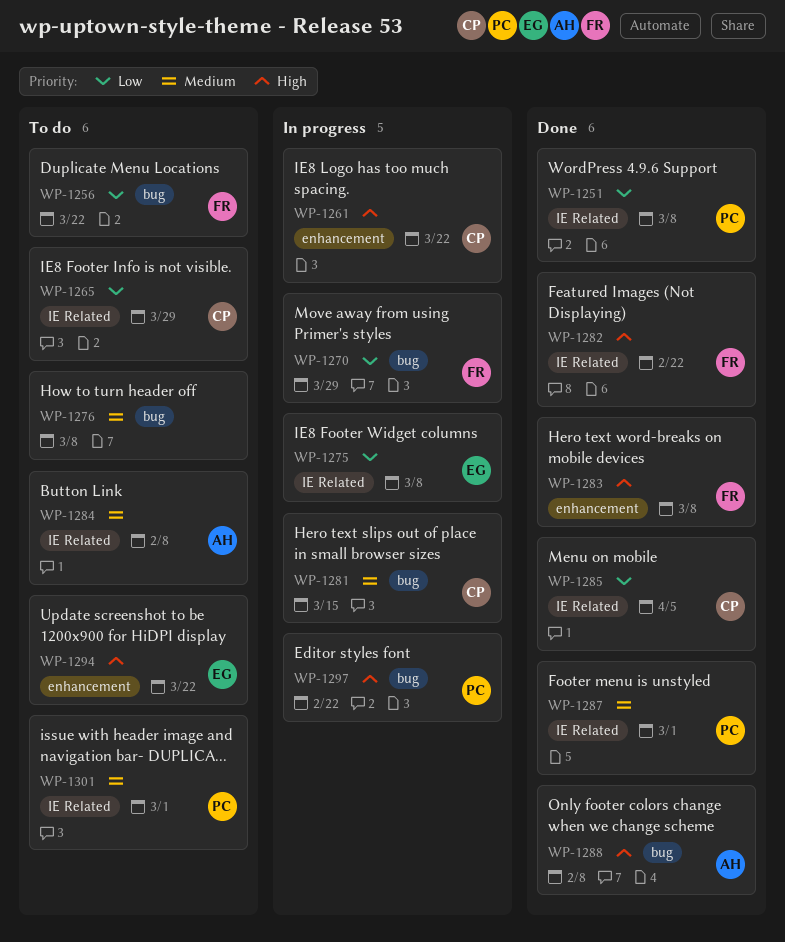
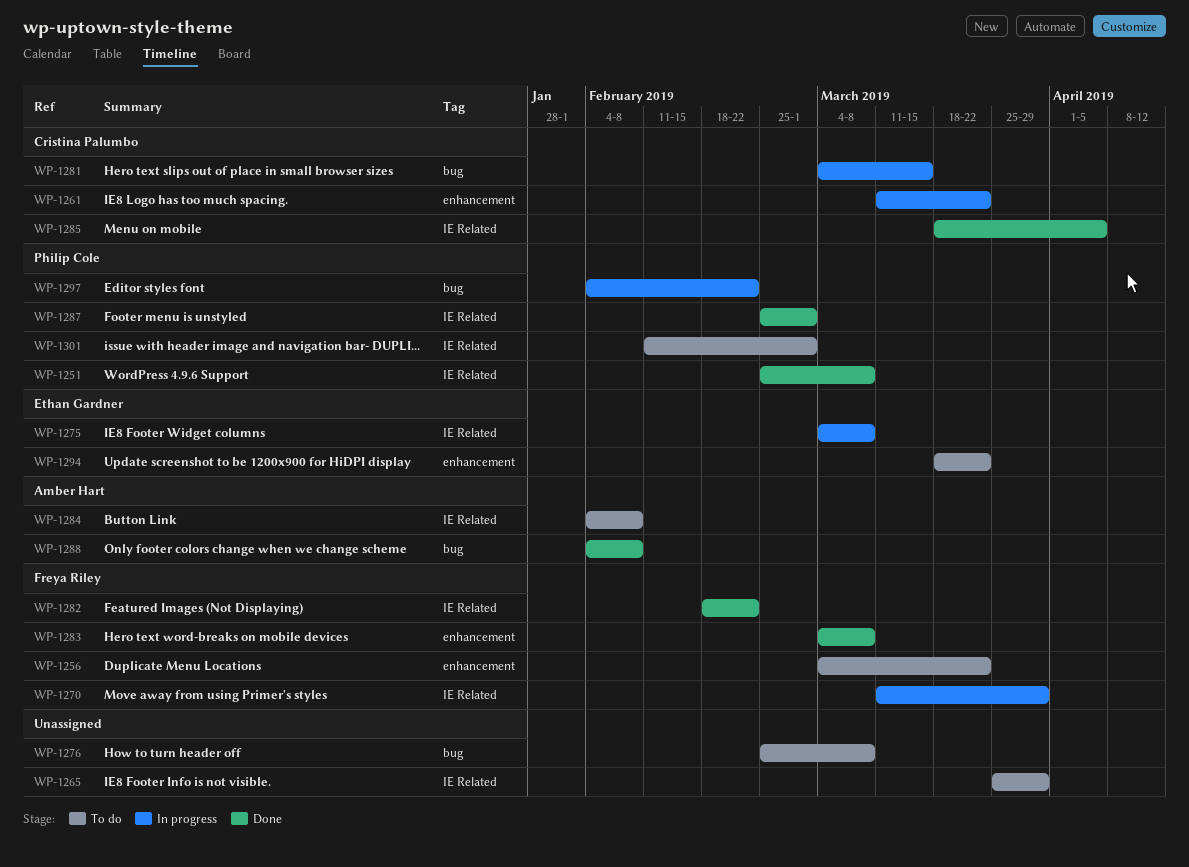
WP-1256, label: bug -> enhancement
WP-1265, owner: Cristina Palumbo -> none
WP-1270, label: bug -> IE Related

